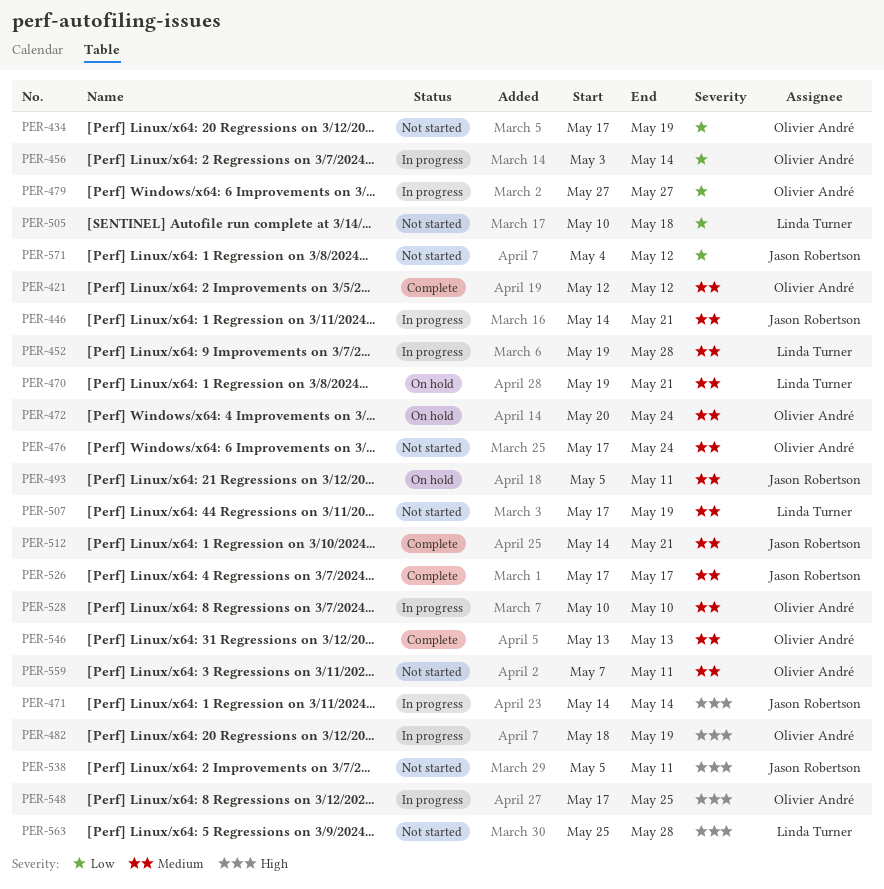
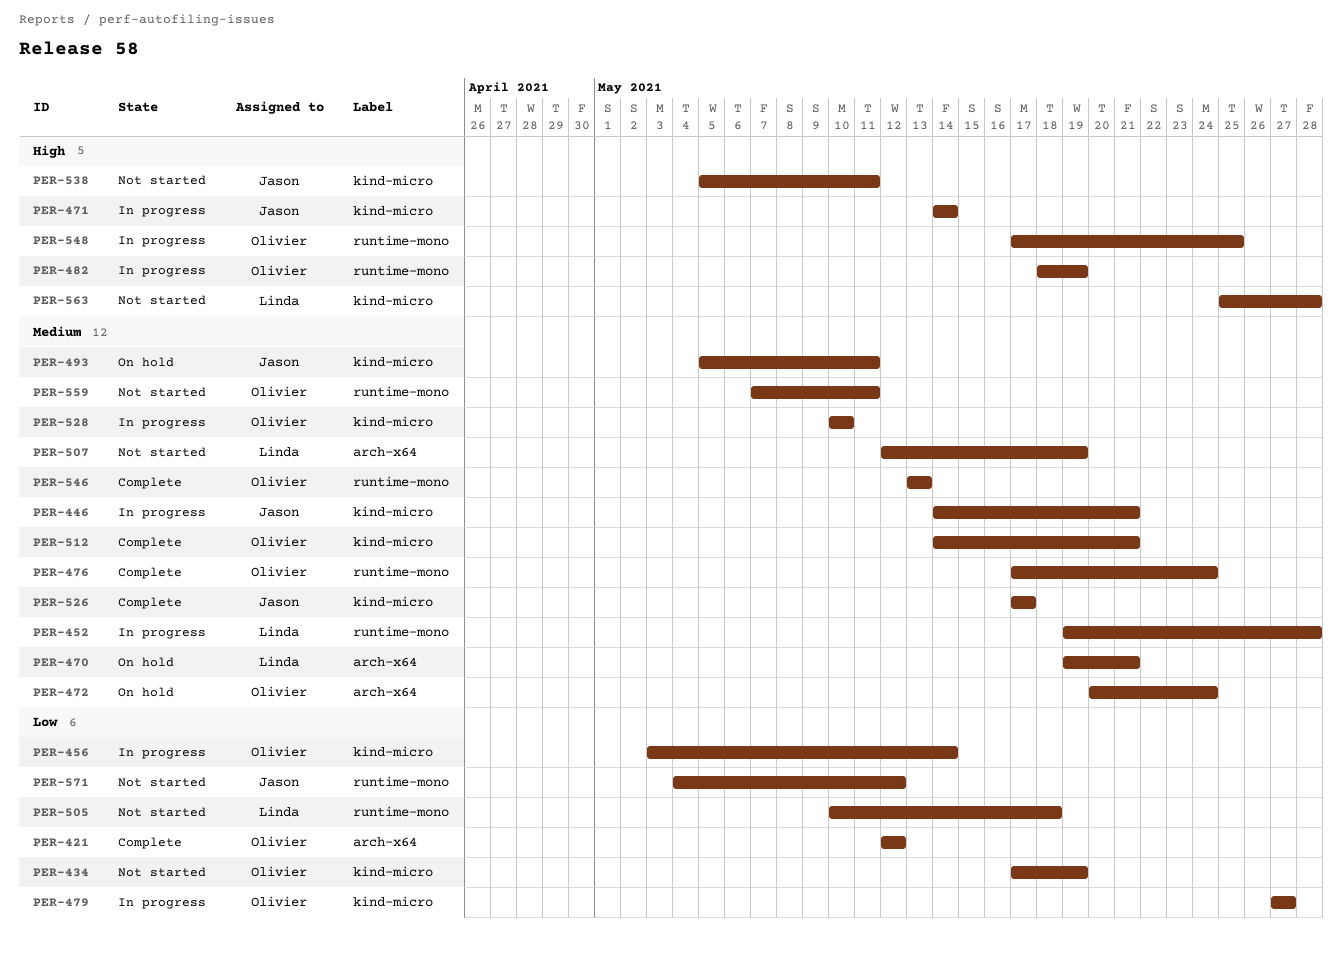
PER-421, priority: Medium -> Low
PER-476, status: Not started -> Complete
PER-507, start: May 17 -> May 12
PER-512, owner: Jason Robertson -> Olivier André

